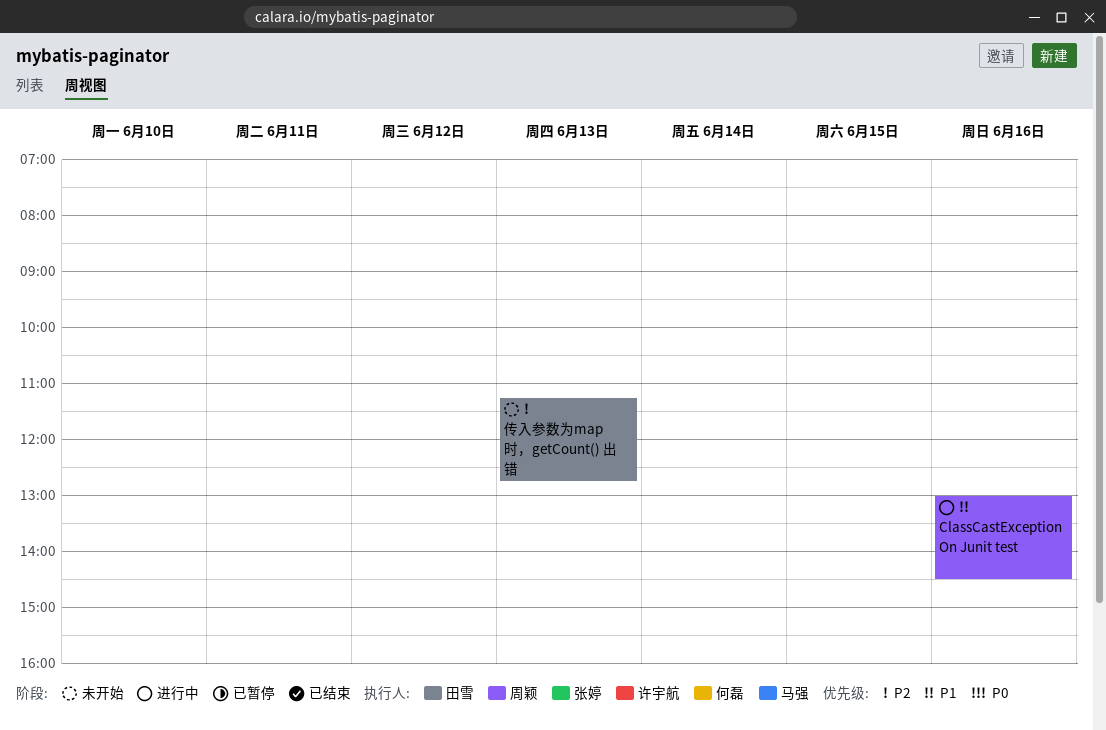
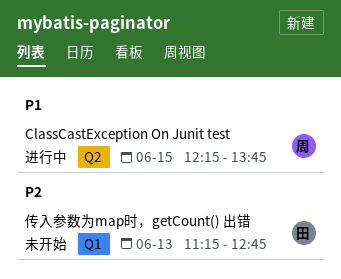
ClassCastException On Junit test, day: Jun 16 -> Jun 15
ClassCastException On Junit test, begins: 13:00 -> 12:15
ClassCastException On Junit test, ends: 14:30 -> 13:45

